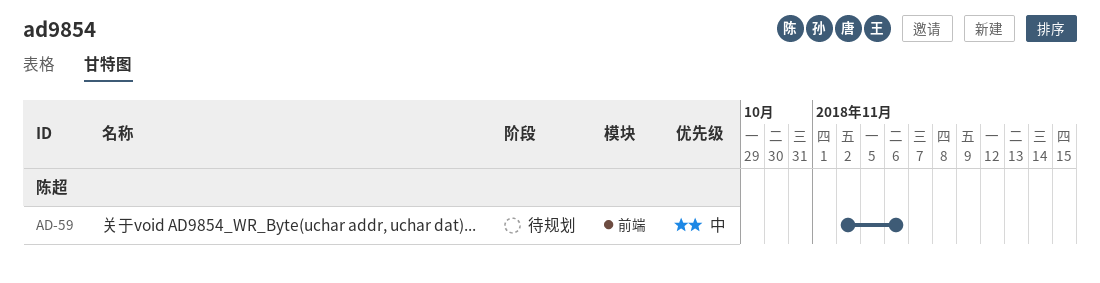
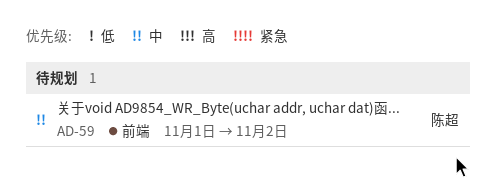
AD-59, start: Nov 2 -> Nov 1
AD-59, due: Nov 6 -> Nov 2

